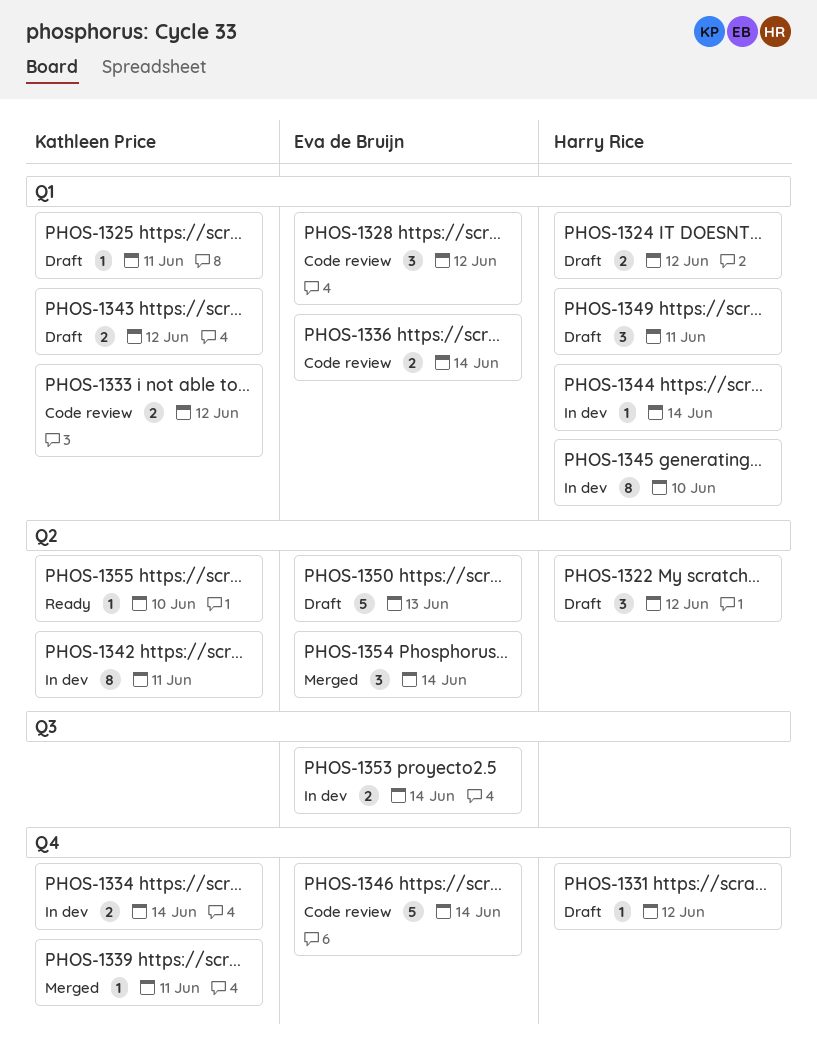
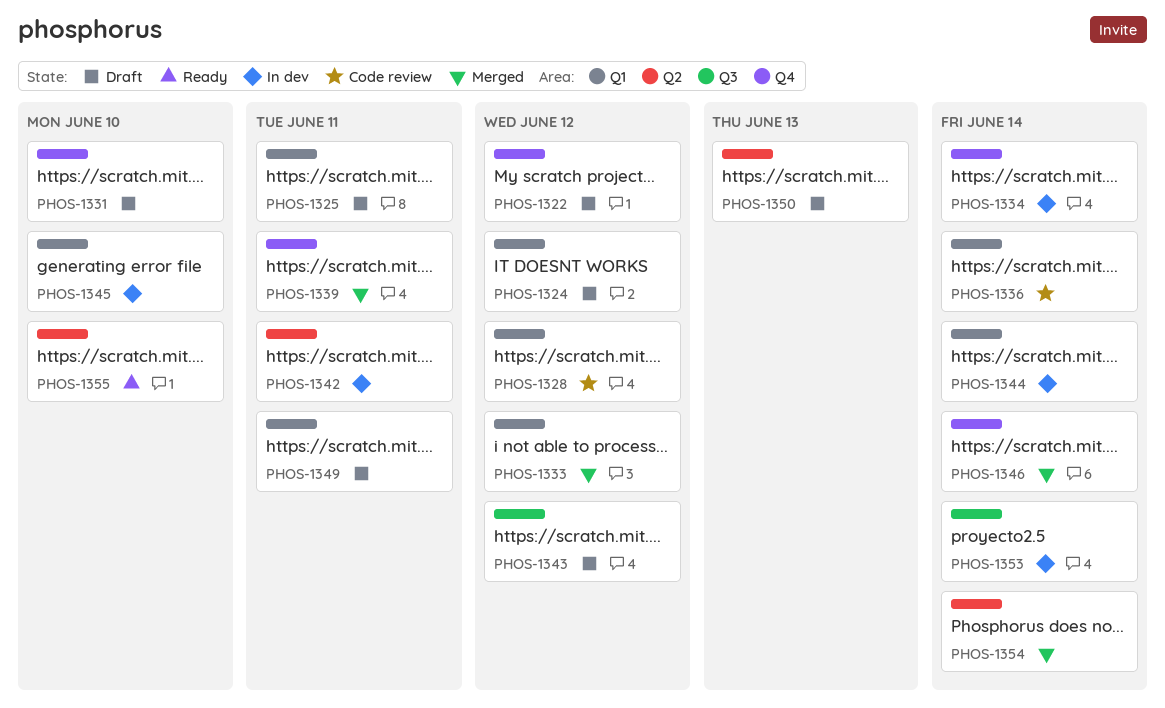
PHOS-1322, label: Q2 -> Q4
PHOS-1331, due: Jun 12 -> Jun 10
PHOS-1333, status: Code review -> Merged
PHOS-1343, label: Q1 -> Q3
PHOS-1346, status: Code review -> Merged

